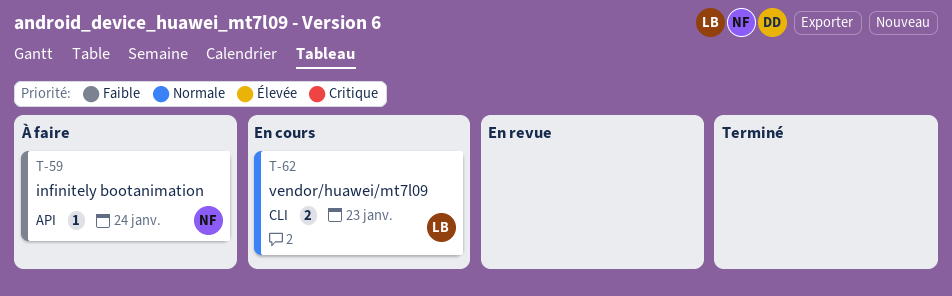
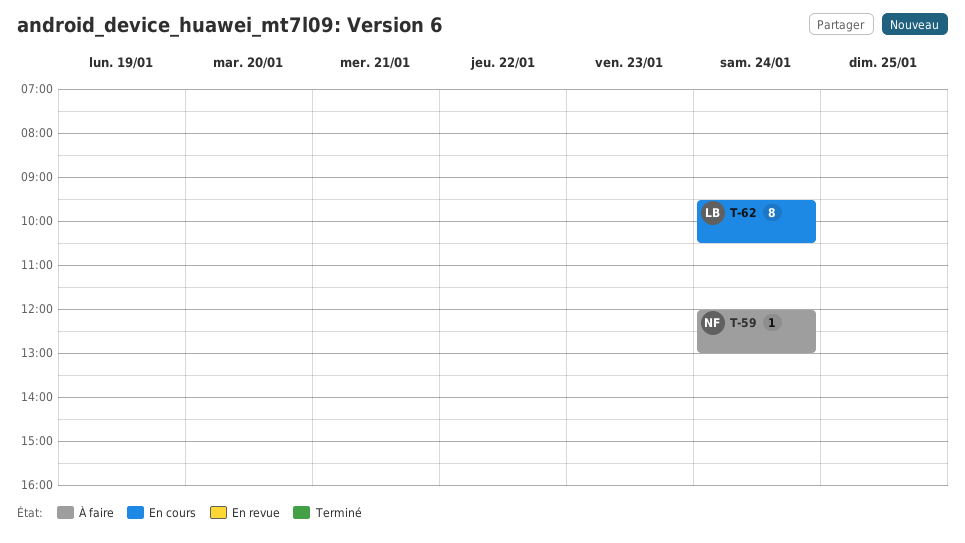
T-62, estimate: 2 -> 8
T-62, day: Jan 23 -> Jan 24

